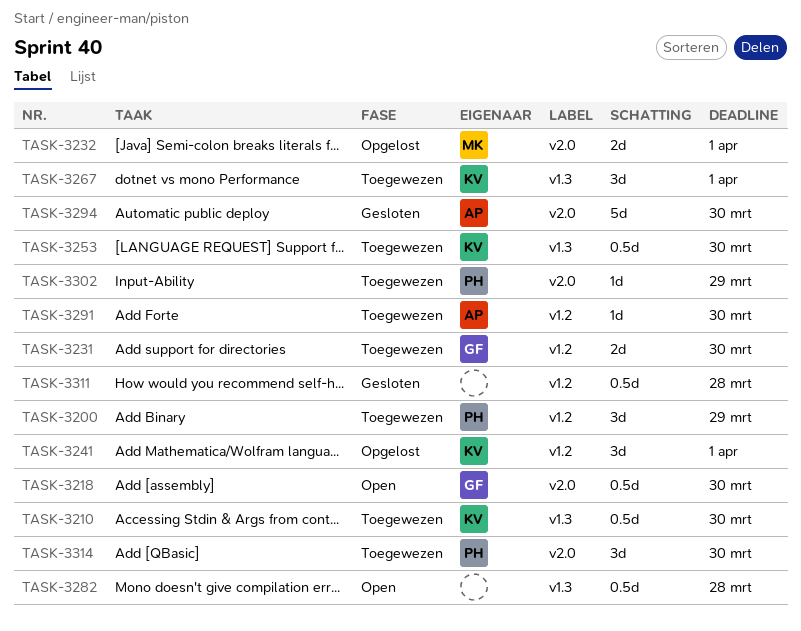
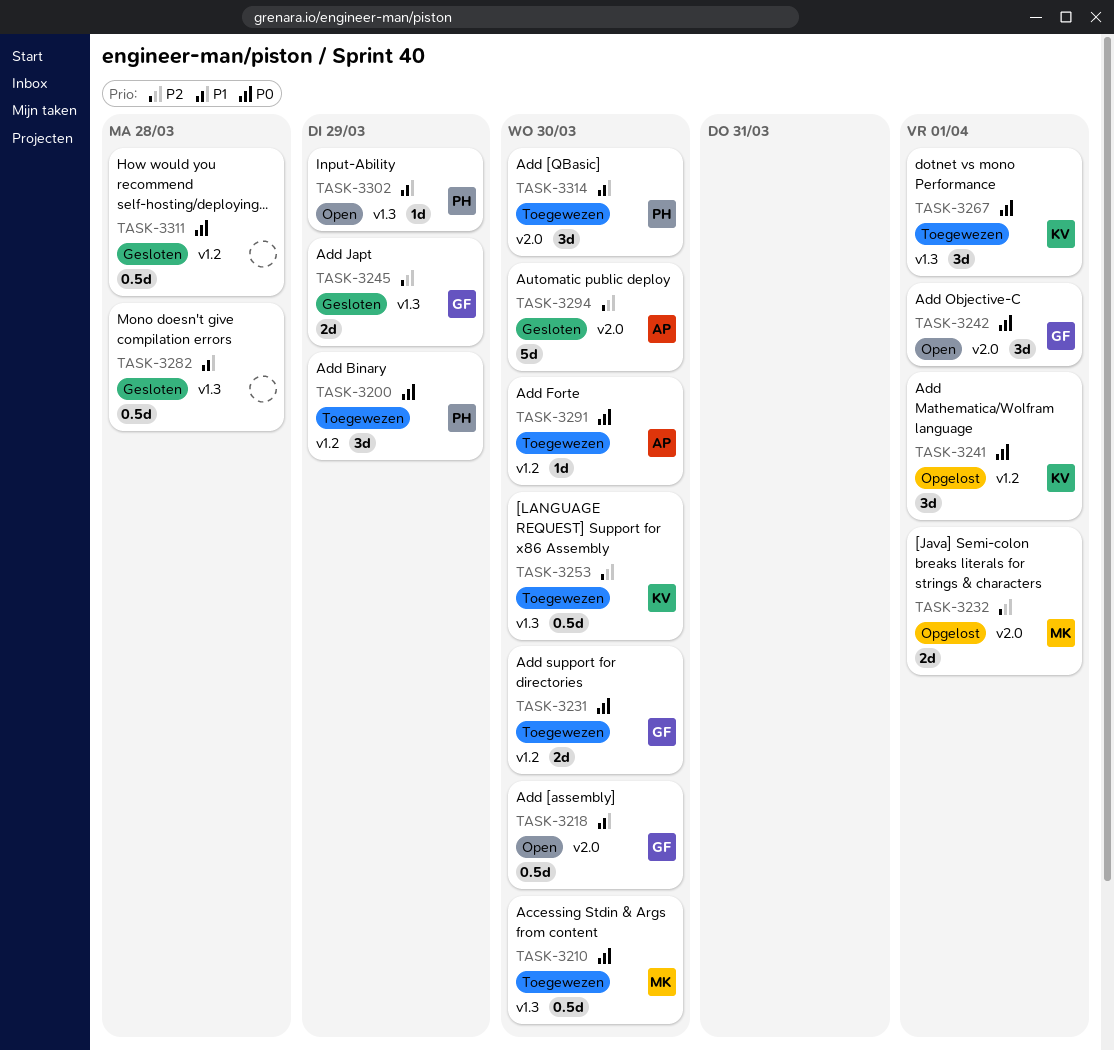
TASK-3210, owner: KV -> MK
TASK-3242: none -> present
TASK-3245: none -> present
TASK-3282, status: Open -> Gesloten
TASK-3302, status: Toegewezen -> Open
TASK-3302, label: v2.0 -> v1.3

